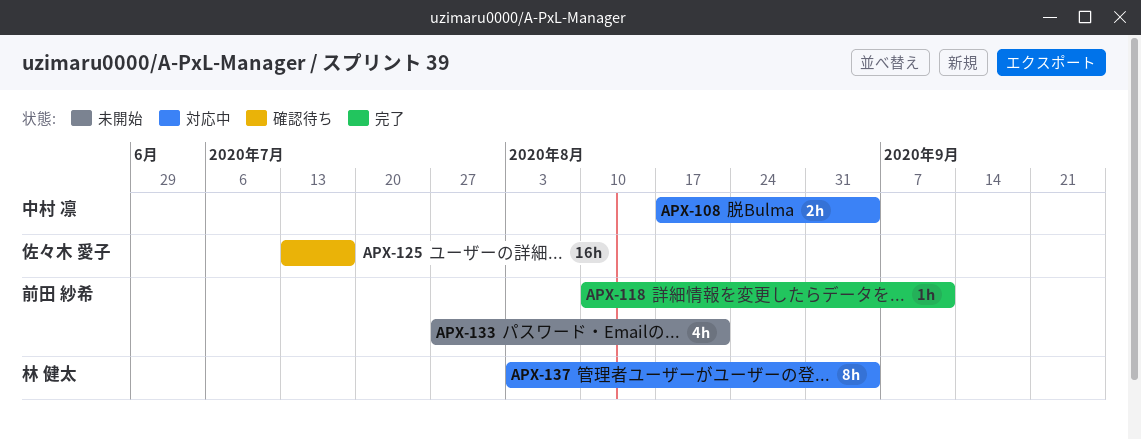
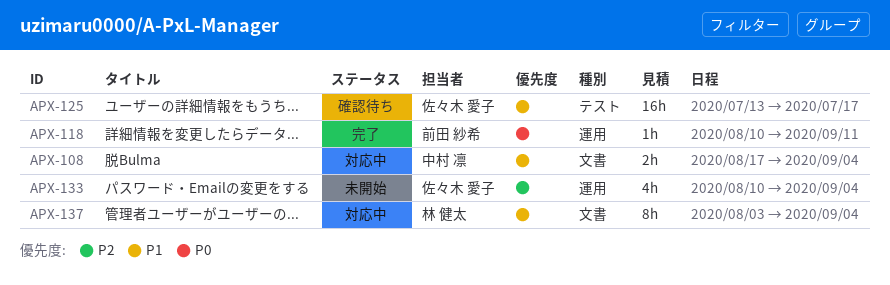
APX-133, owner: 前田 紗希 -> 佐々木 愛子
APX-133, start: Jul 27 -> Aug 10
APX-133, due: Aug 21 -> Sep 4

